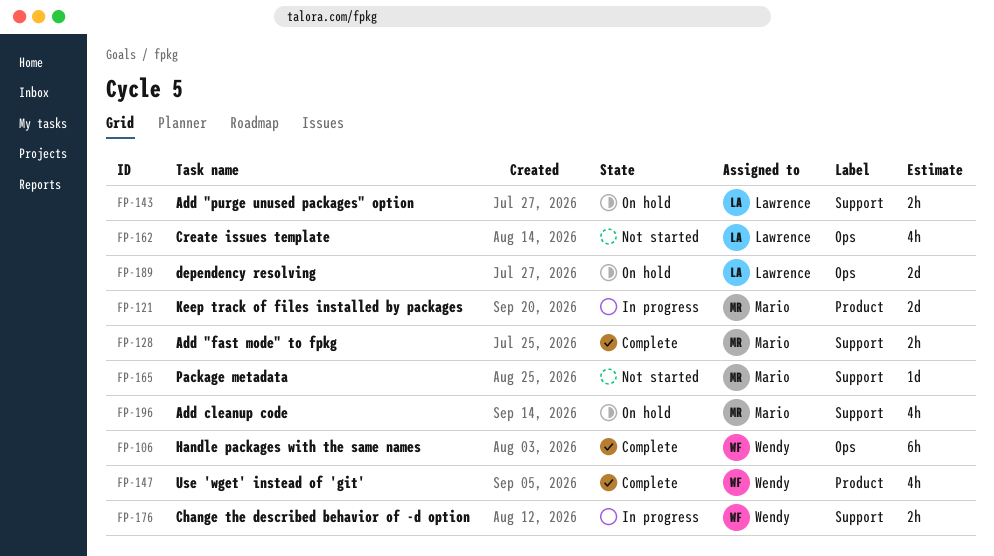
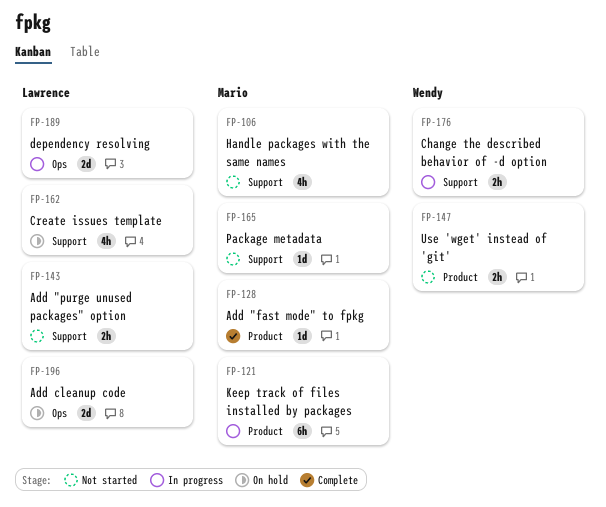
FP-106, status: Complete -> Not started
FP-106, owner: Wendy -> Mario
FP-106, label: Ops -> Support
FP-106, estimate: 6h -> 4h
FP-121, estimate: 2d -> 6h
FP-128, label: Support -> Product
FP-128, estimate: 2h -> 1d
FP-143, status: On hold -> Not started
FP-147, status: Complete -> Not started
FP-147, estimate: 4h -> 2h
FP-162, status: Not started -> On hold
FP-162, label: Ops -> Support
FP-189, status: On hold -> In progress
FP-196, owner: Mario -> Lawrence
FP-196, label: Support -> Ops
FP-196, estimate: 4h -> 2d

